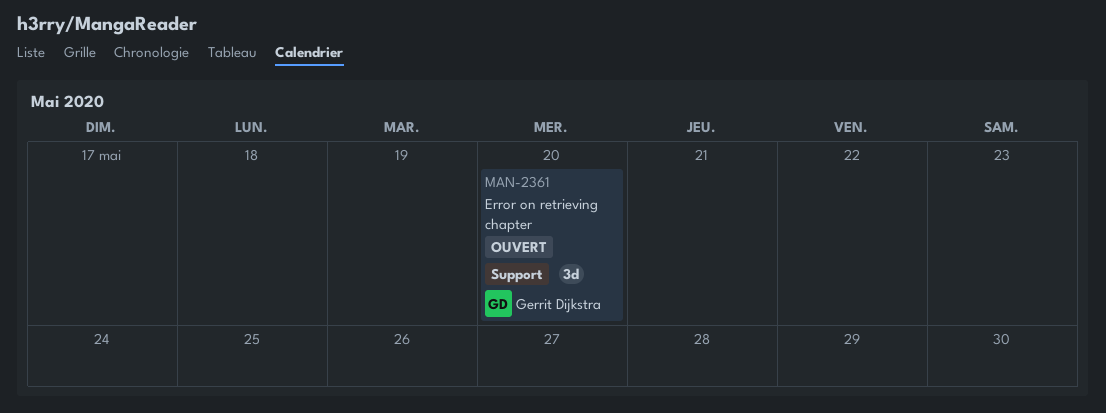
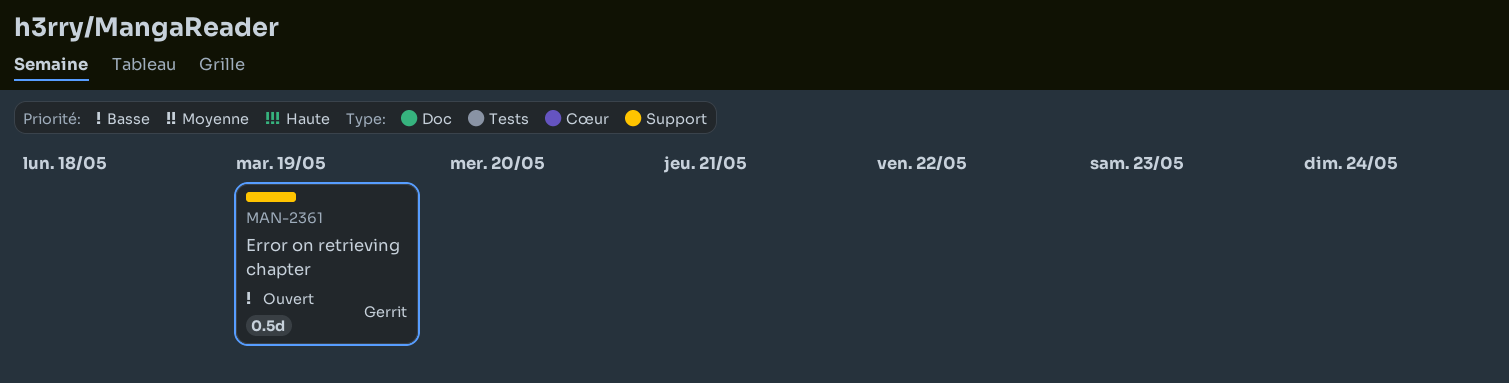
MAN-2361, estimate: 3d -> 0.5d
MAN-2361, due: May 20 -> May 19

